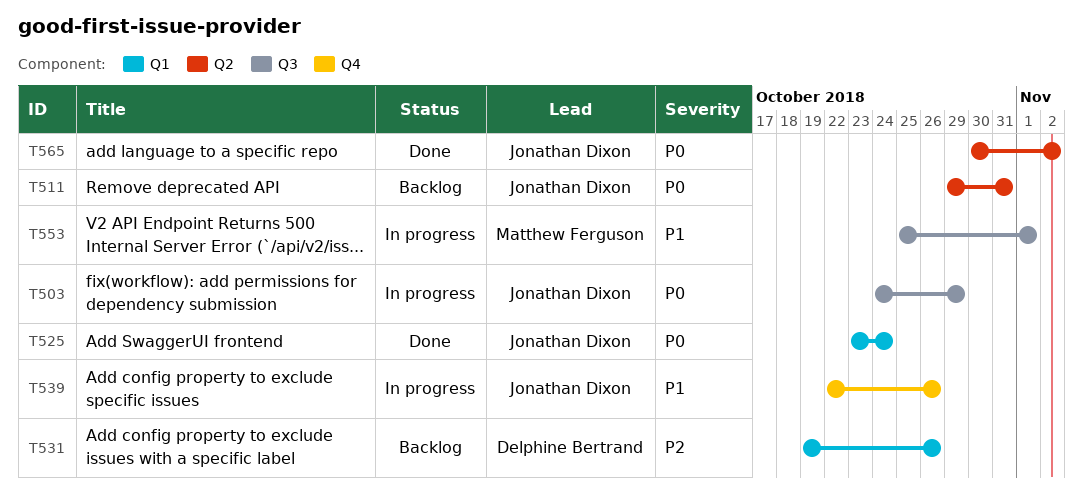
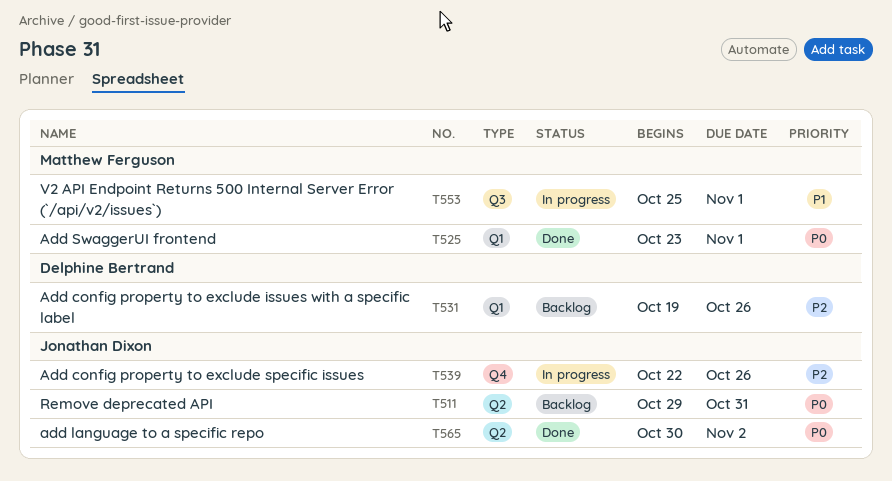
T503: present -> none
T525, owner: Jonathan Dixon -> Matthew Ferguson
T525, due: Oct 24 -> Nov 1
T539, priority: P1 -> P2

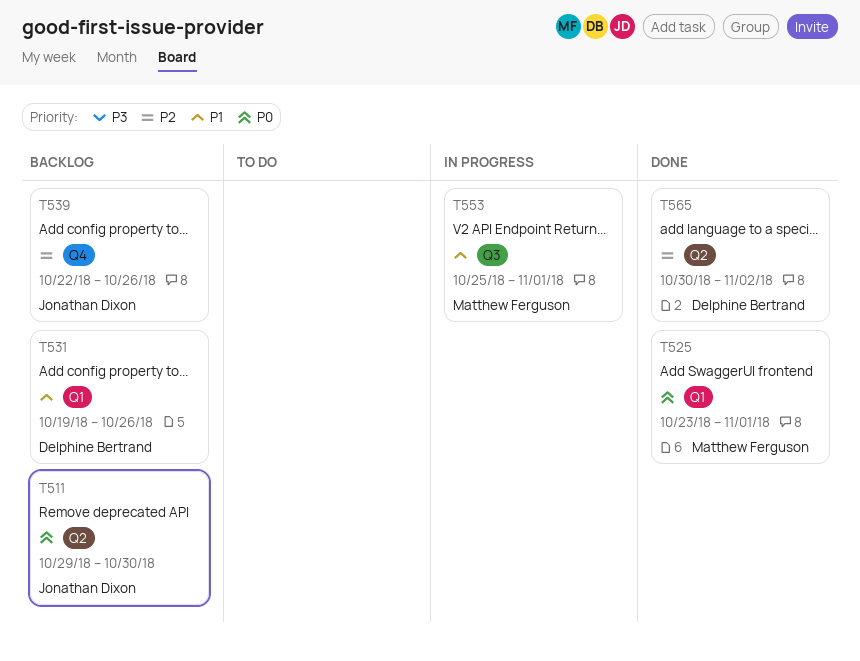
T511, due: Oct 31 -> Oct 30
T531, priority: P2 -> P1
T539, status: In progress -> Backlog
T565, owner: Jonathan Dixon -> Delphine Bertrand
T565, priority: P0 -> P2

